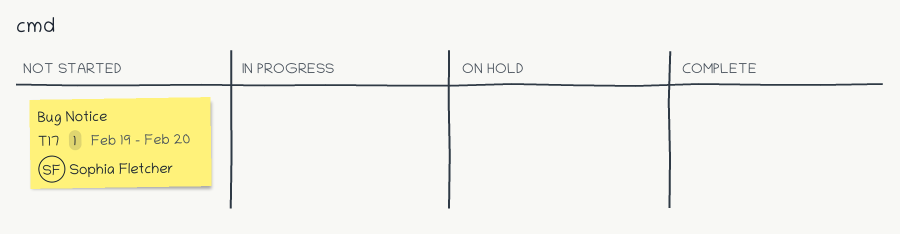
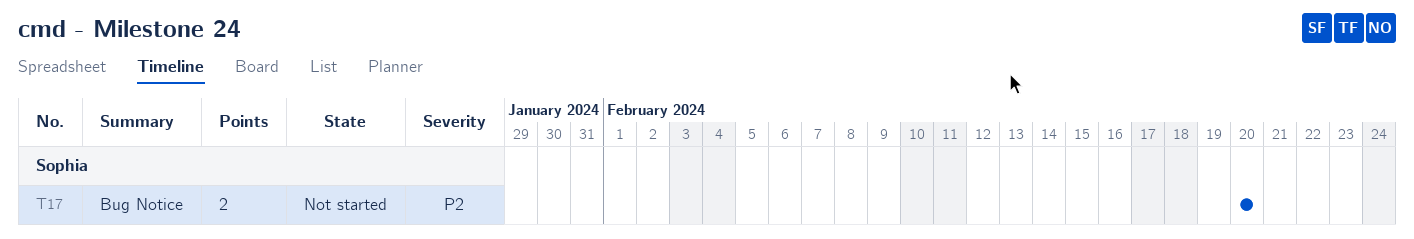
T17, estimate: 1 -> 2
T17, start: Feb 19 -> Feb 20

